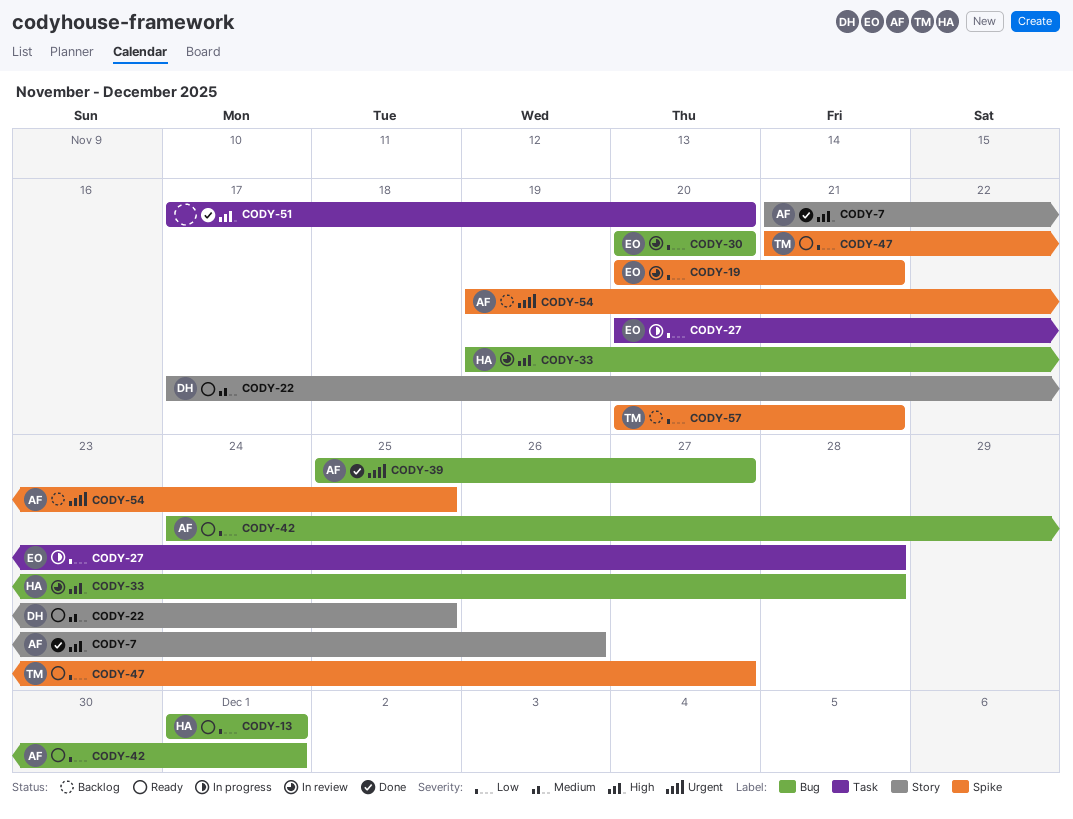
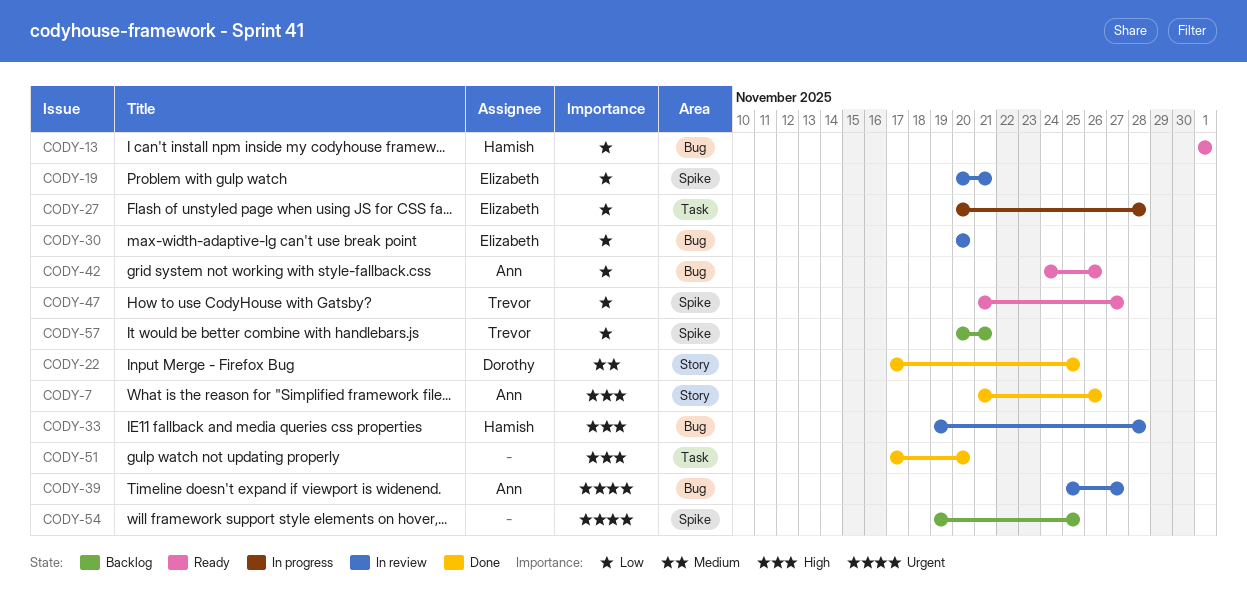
CODY-22, status: Ready -> Done
CODY-39, status: Done -> In review
CODY-42, due: Dec 1 -> Nov 26
CODY-54, owner: Ann -> none

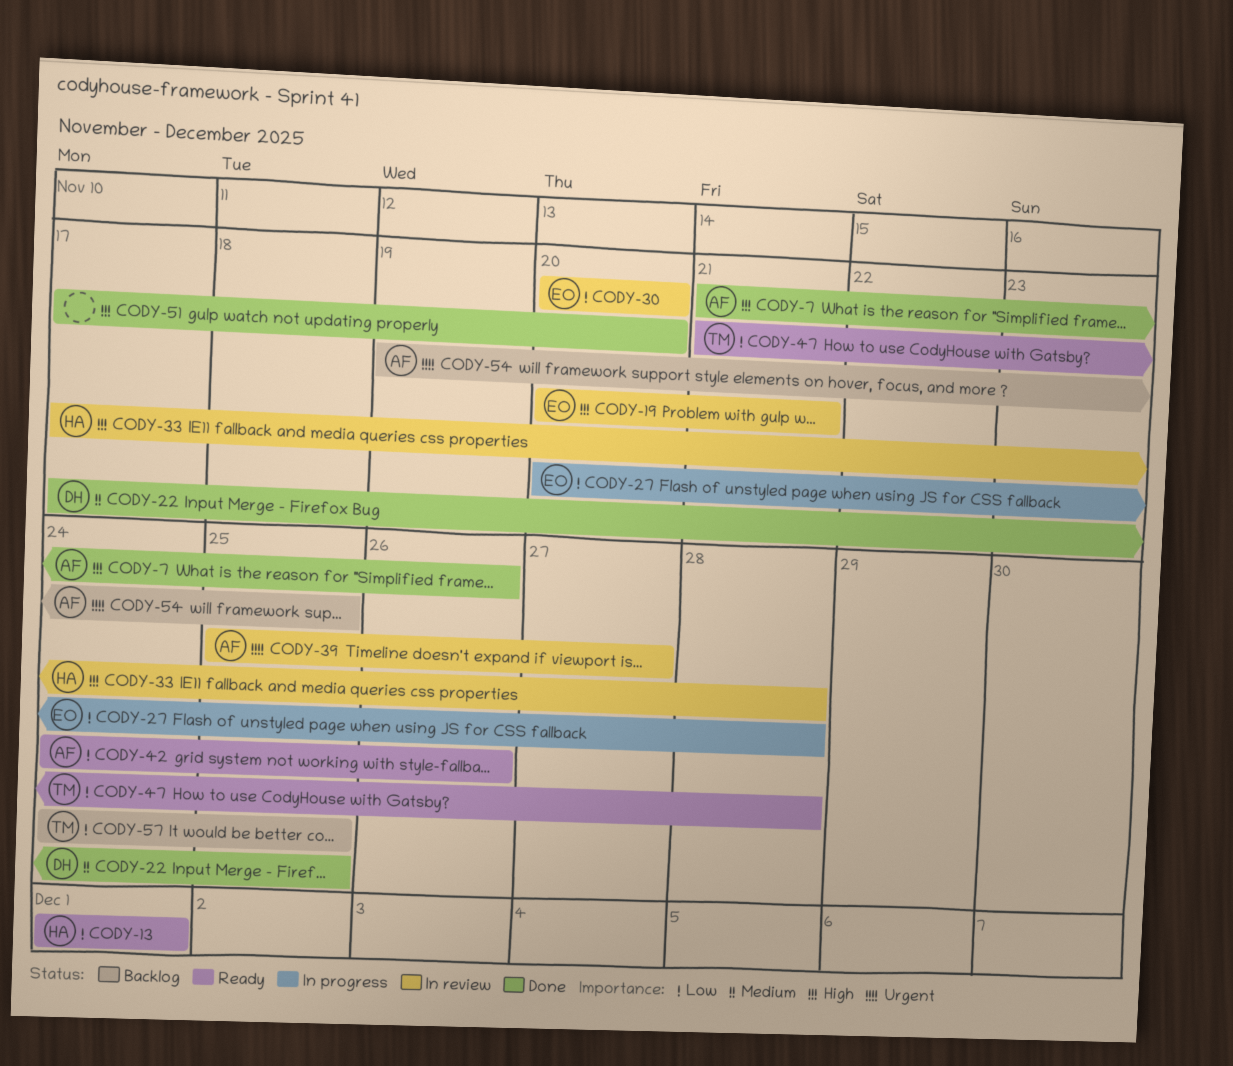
CODY-19, priority: Low -> High
CODY-33, start: Nov 19 -> Nov 17
CODY-47, due: Nov 27 -> Nov 28
CODY-54, owner: none -> Ann
CODY-57, start: Nov 20 -> Nov 24
CODY-57, due: Nov 21 -> Nov 25

